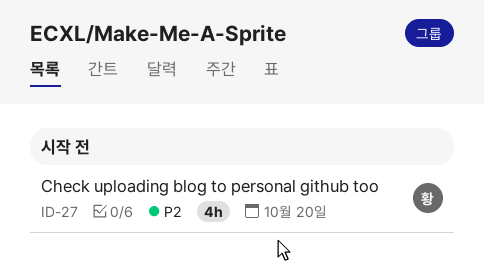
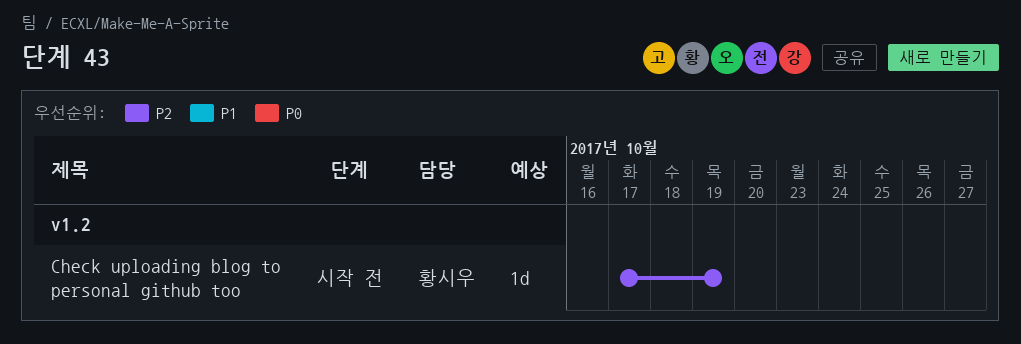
Check uploading blog to personal github too, estimate: 4h -> 1d
Check uploading blog to personal github too, due: Oct 20 -> Oct 19

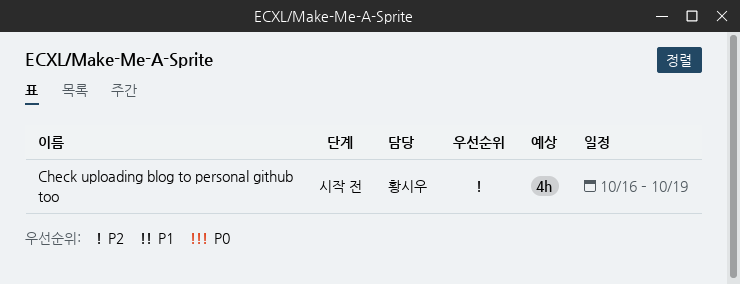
Check uploading blog to personal github too, estimate: 1d -> 4h
Check uploading blog to personal github too, start: Oct 17 -> Oct 16

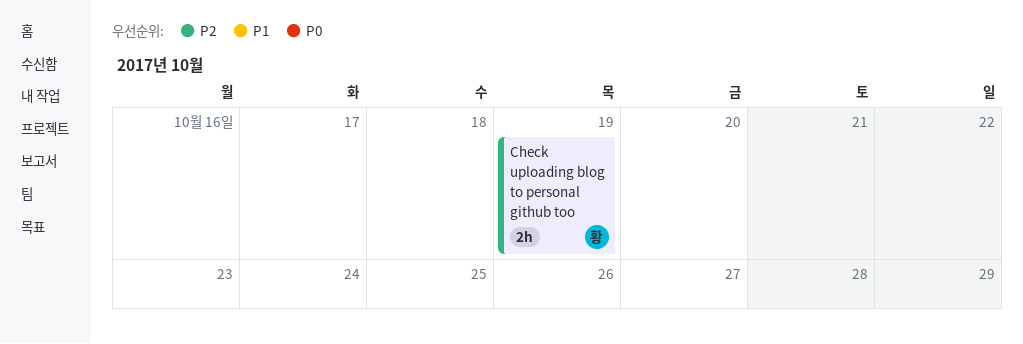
Check uploading blog to personal github too, estimate: 4h -> 2h

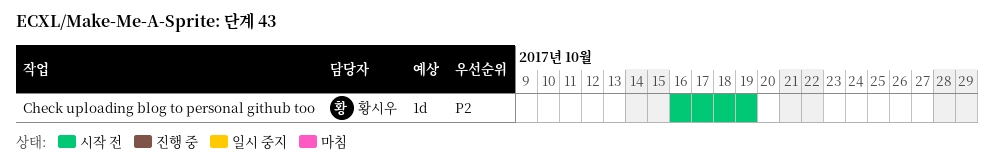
Check uploading blog to personal github too, estimate: 2h -> 1d

